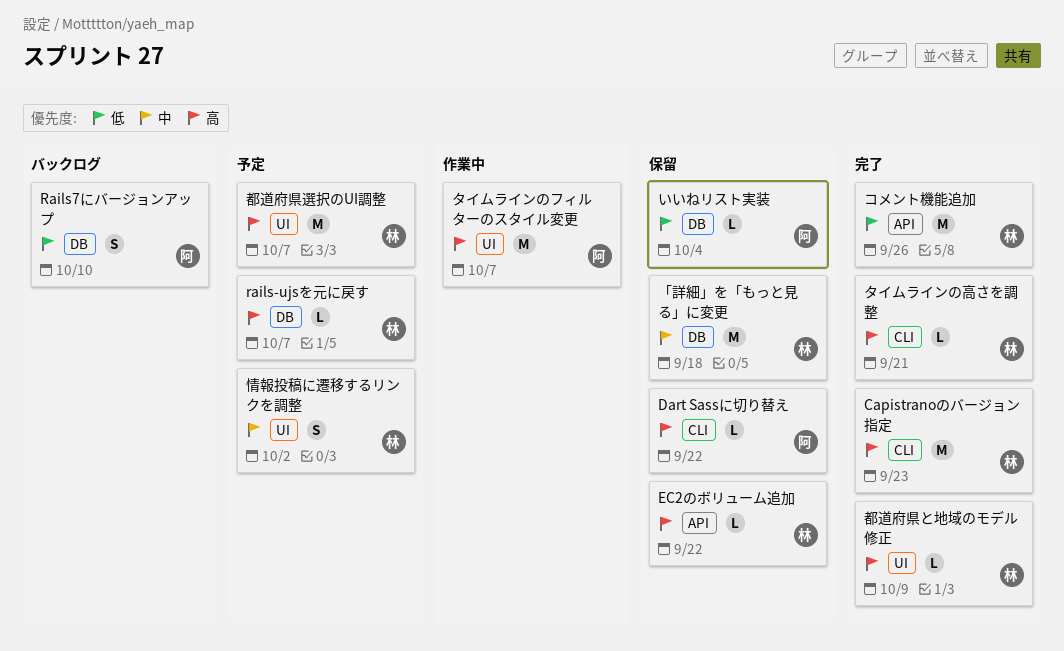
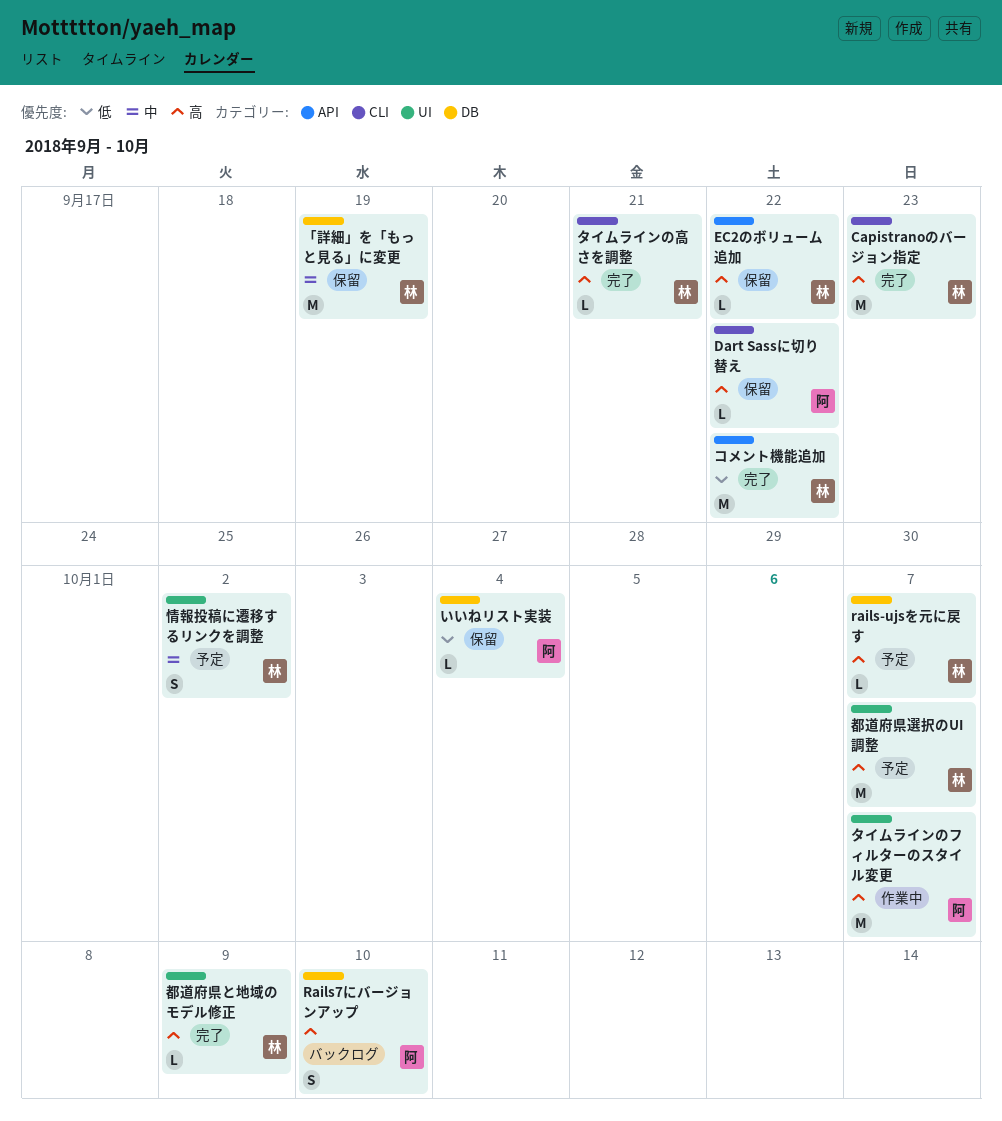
Rails7にバージョンアップ, priority: 低 -> 高
「詳細」を「もっと見る」に変更, due: Sep 18 -> Sep 19
コメント機能追加, due: Sep 26 -> Sep 22

